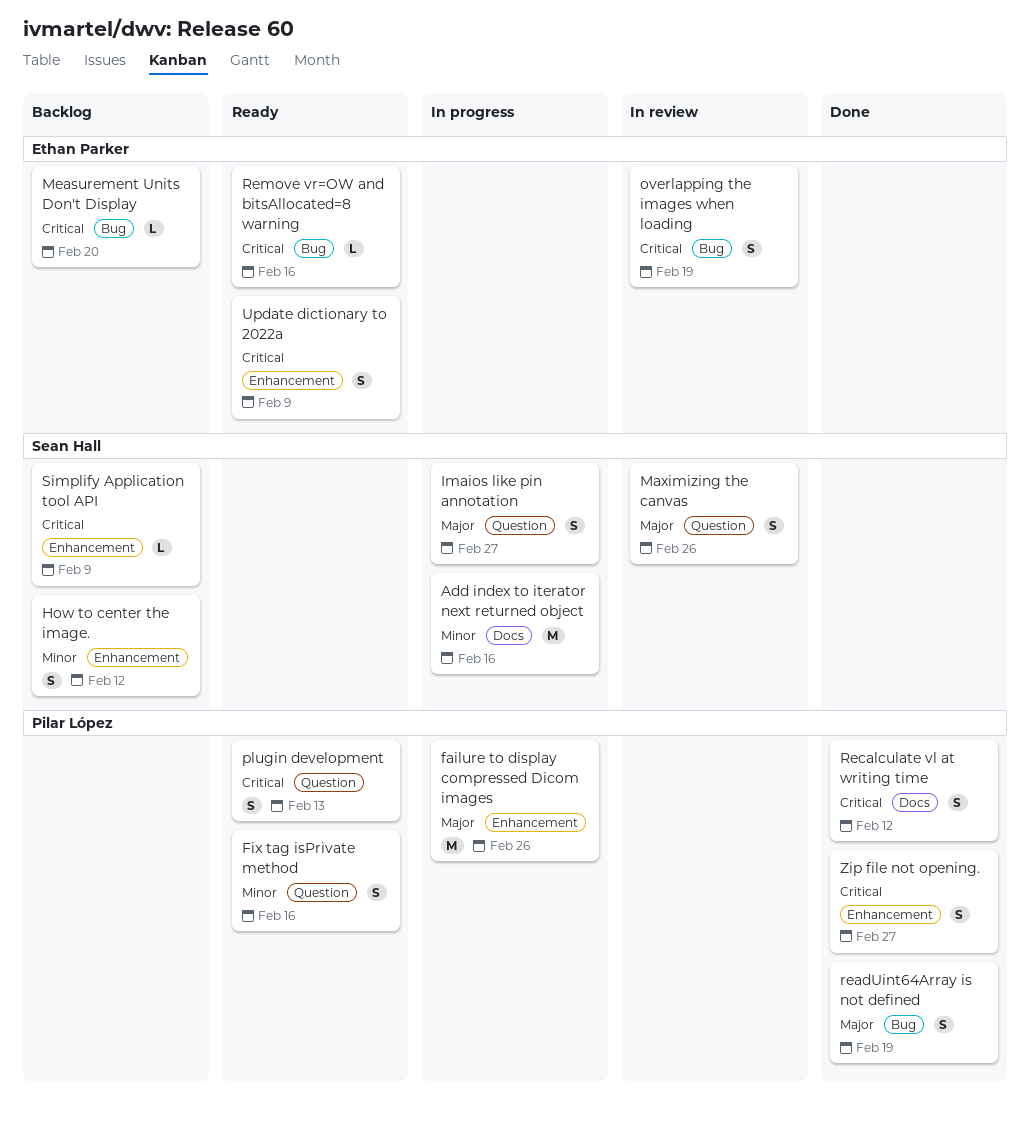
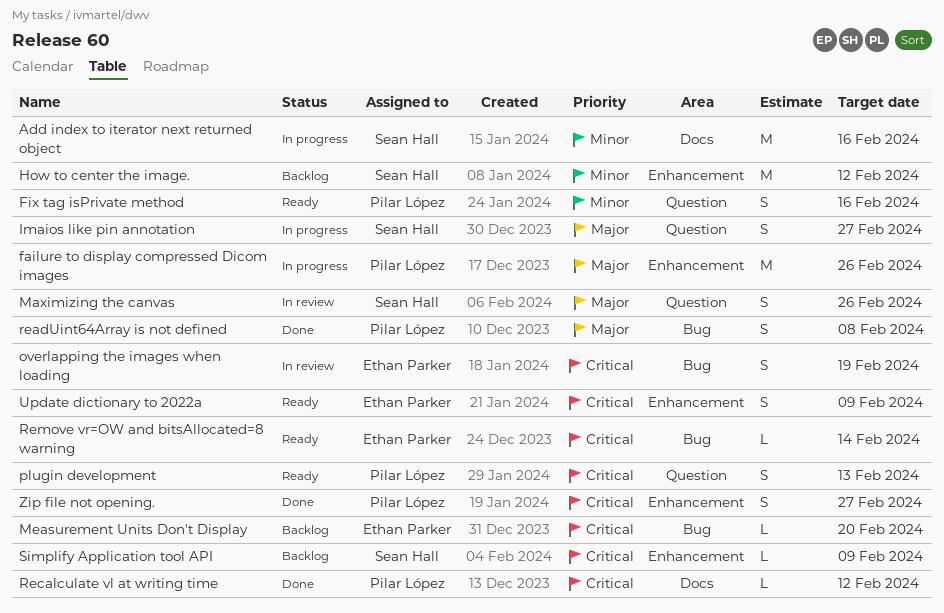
How to center the image., estimate: S -> M
readUint64Array is not defined, due: Feb 19 -> Feb 8
Recalculate vl at writing time, estimate: S -> L
Remove vr=OW and bitsAllocated=8 warning, due: Feb 16 -> Feb 14

